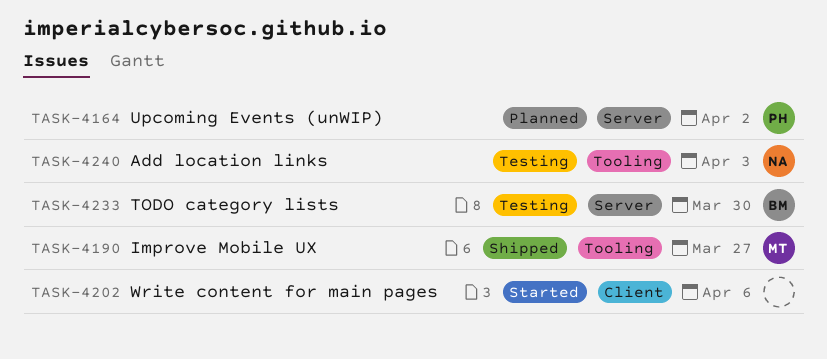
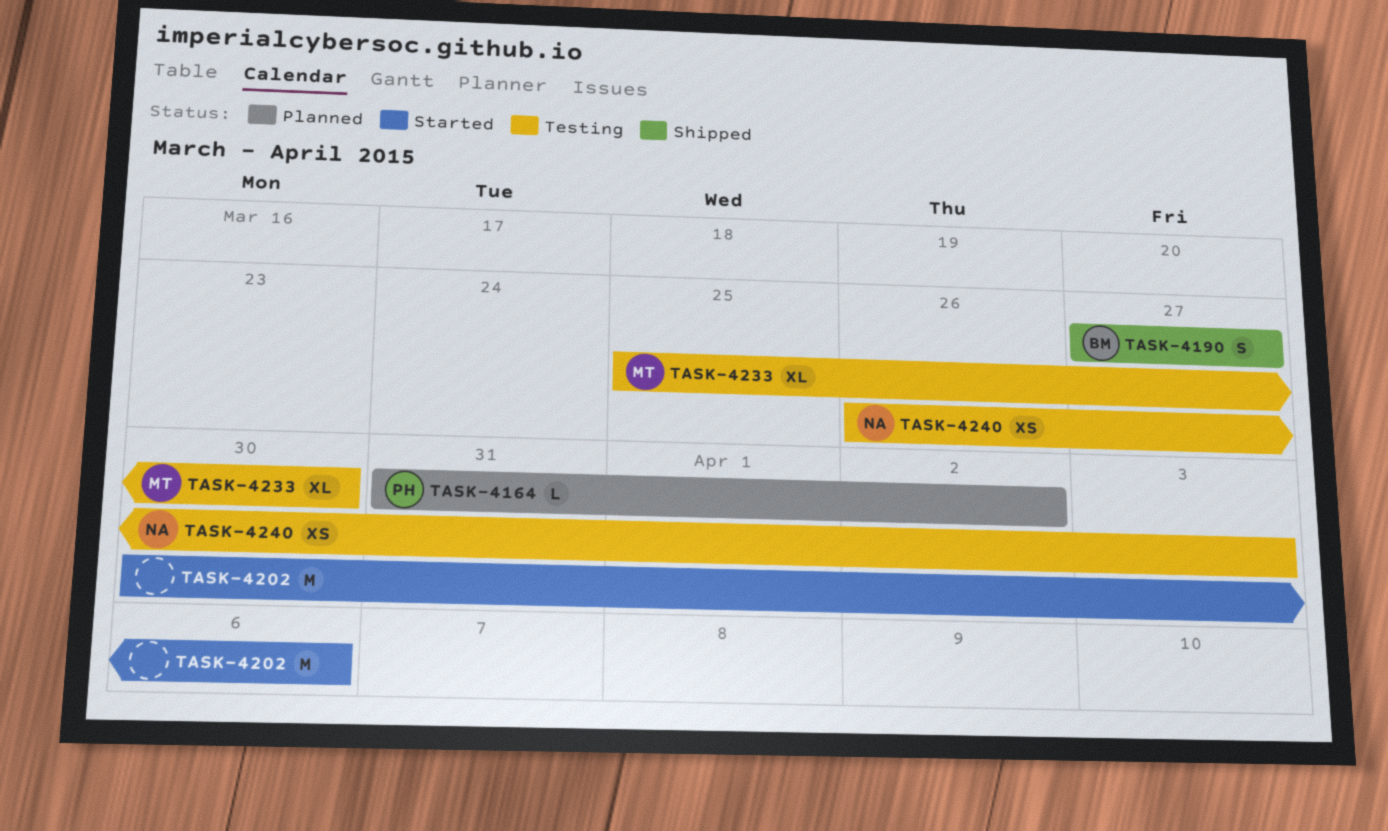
TASK-4190, owner: MT -> BM
TASK-4233, owner: BM -> MT

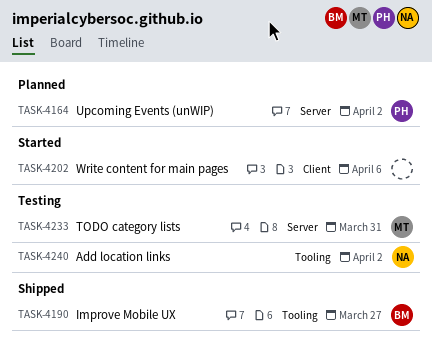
TASK-4233, due: Mar 30 -> Mar 31
TASK-4240, due: Apr 3 -> Apr 2

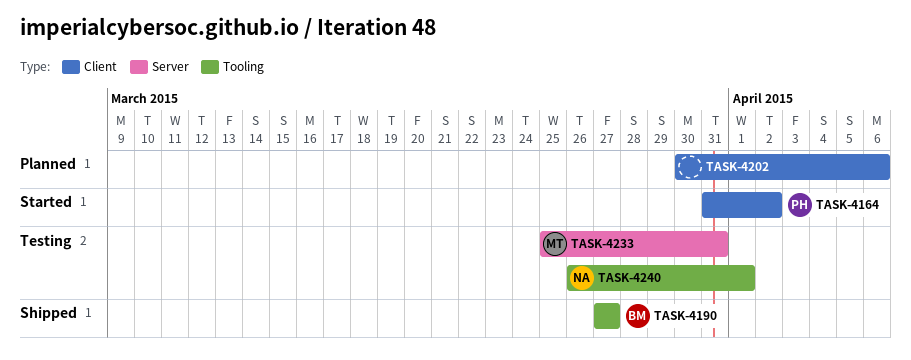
TASK-4164, status: Planned -> Started
TASK-4164, label: Server -> Client
TASK-4202, status: Started -> Planned
TASK-4240, due: Apr 2 -> Apr 1

